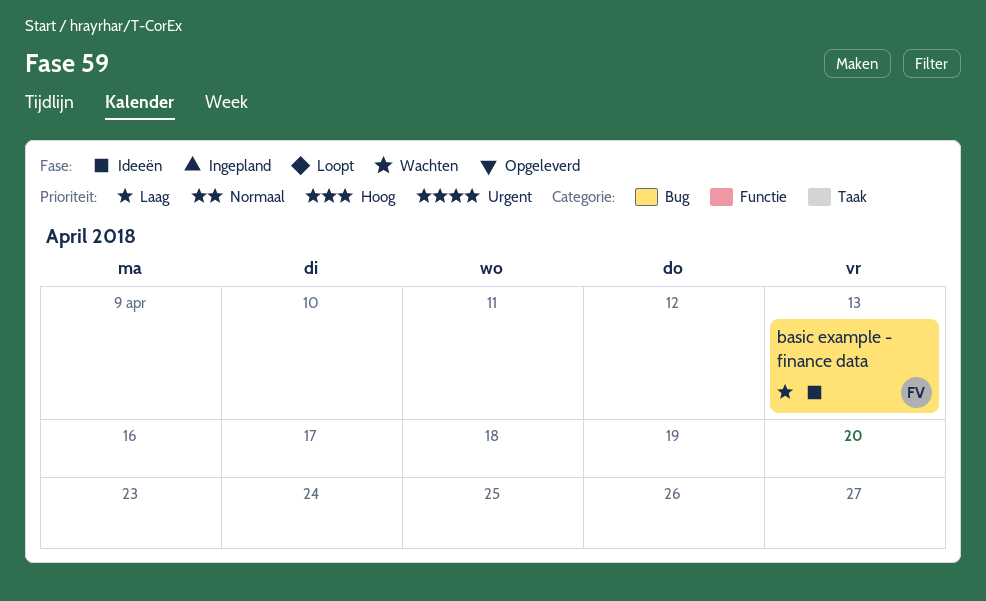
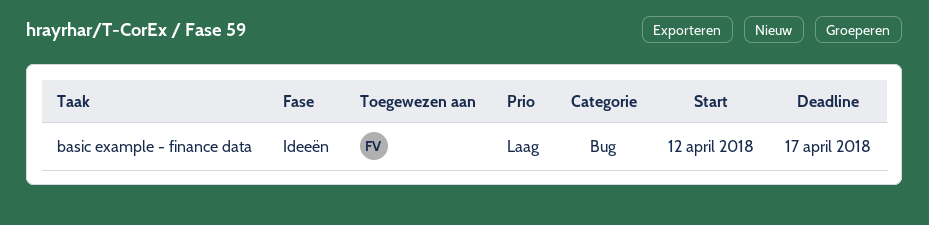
basic example - finance data, due: Apr 13 -> Apr 17

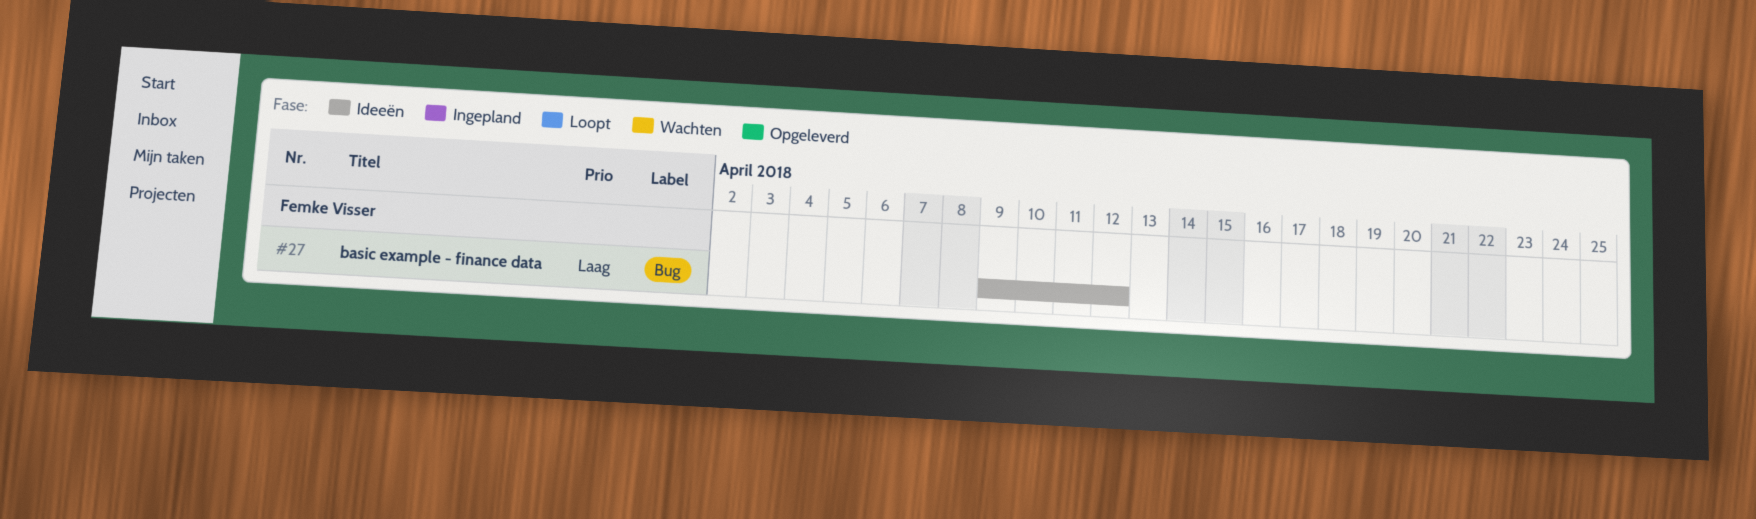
basic example - finance data, start: Apr 12 -> Apr 9
basic example - finance data, due: Apr 17 -> Apr 12

